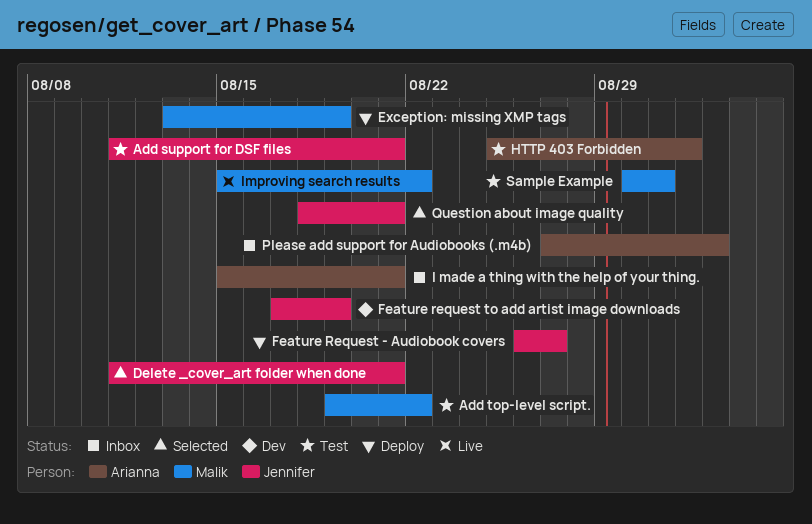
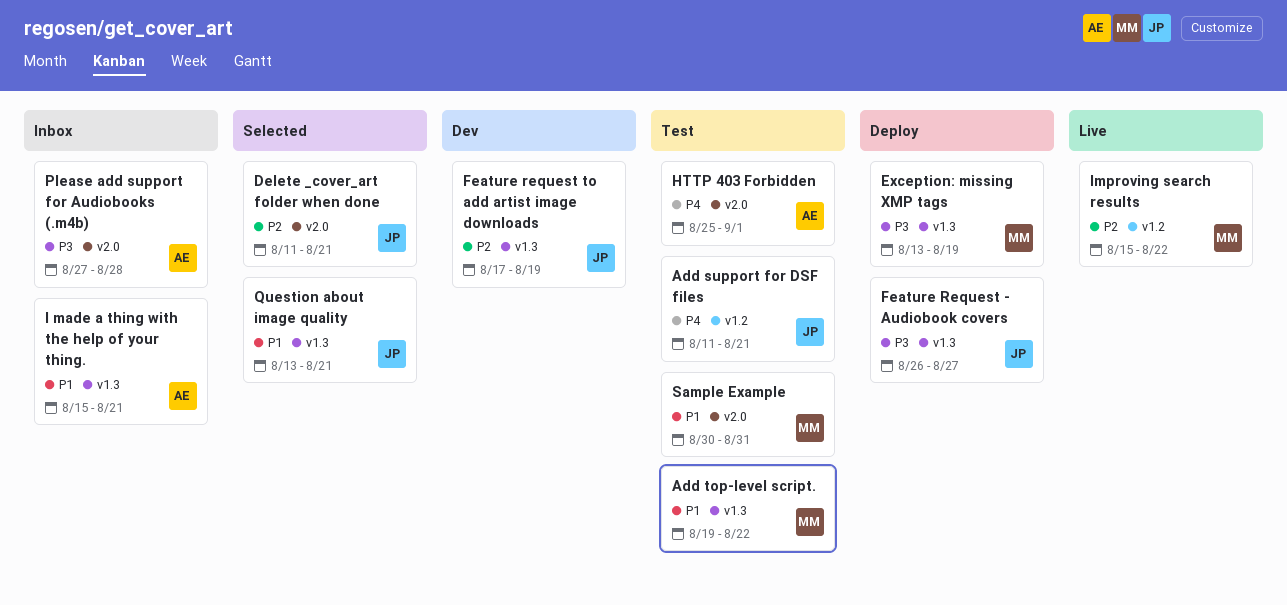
Please add support for Audiobooks (.m4b), due: Sep 2 -> Aug 28
Question about image quality, start: Aug 18 -> Aug 13

